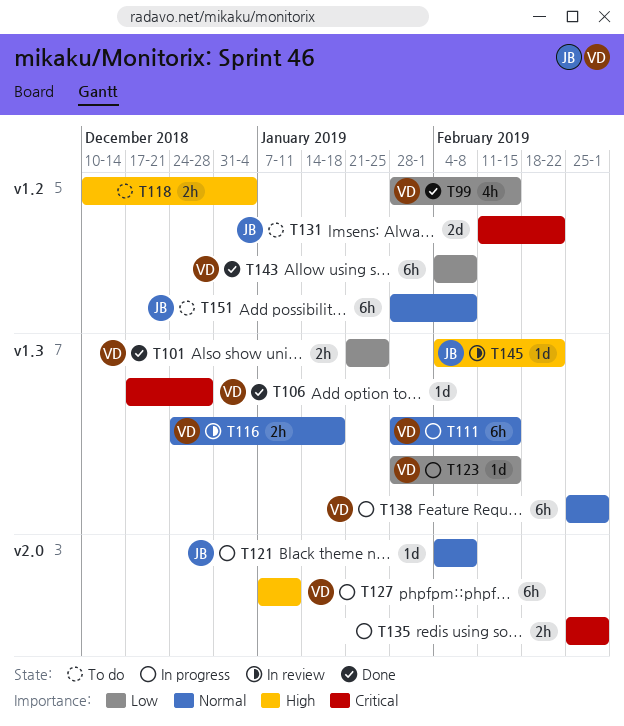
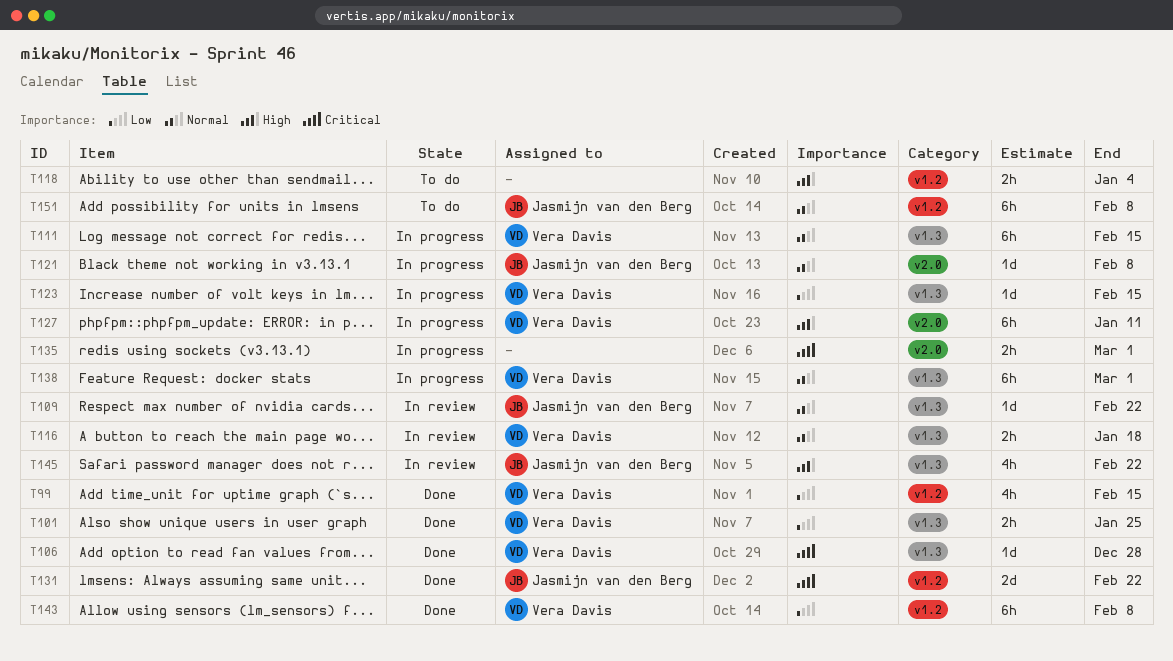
T109: none -> present
T131, status: To do -> Done
T145, estimate: 1d -> 4h

